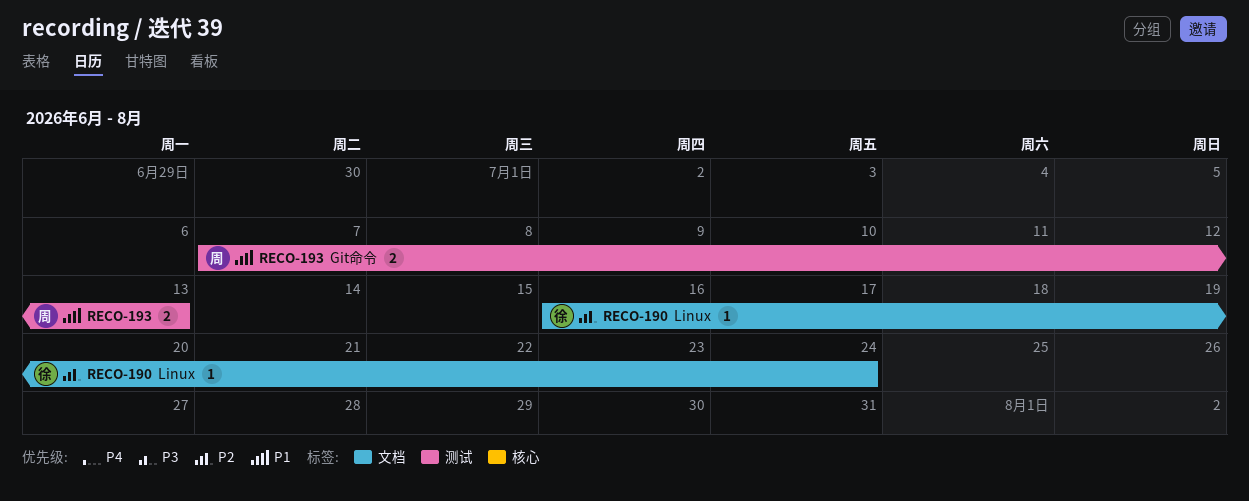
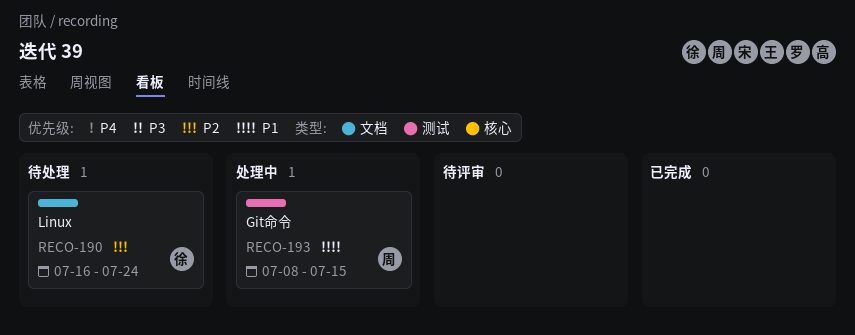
RECO-193, start: Jul 7 -> Jul 8
RECO-193, due: Jul 13 -> Jul 15

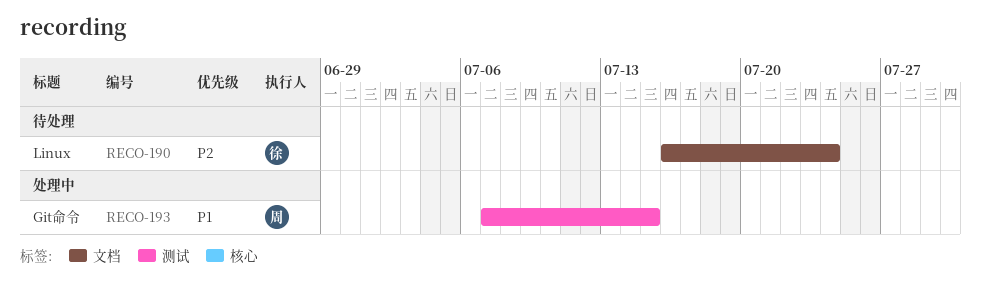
RECO-193, start: Jul 8 -> Jul 7

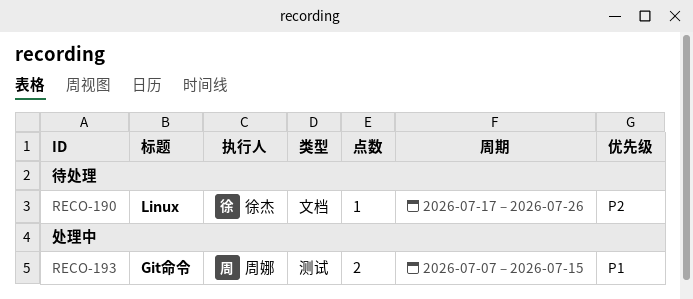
RECO-190, start: Jul 16 -> Jul 17
RECO-190, due: Jul 24 -> Jul 26

